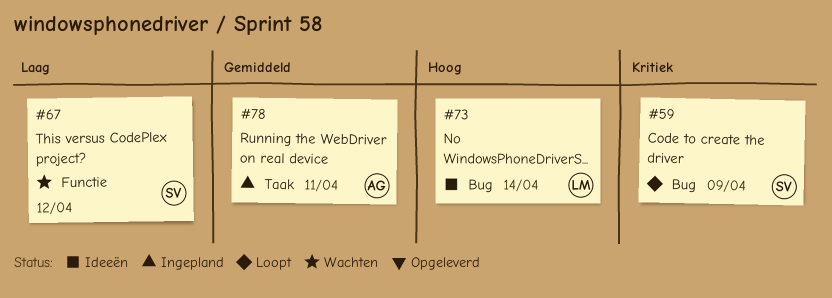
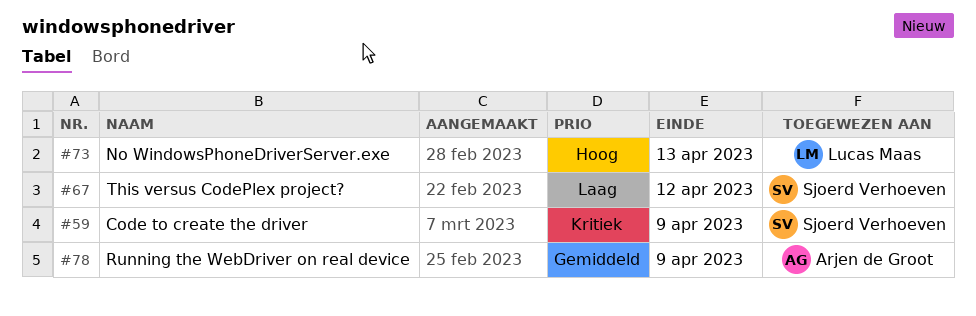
#73, due: Apr 14 -> Apr 13
#78, due: Apr 11 -> Apr 9

